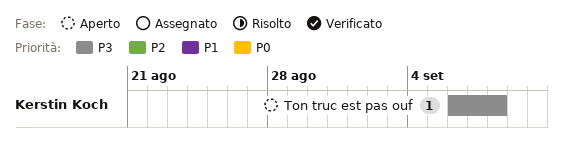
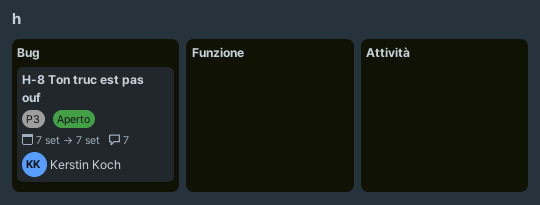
Ton truc est pas ouf, start: Sep 6 -> Sep 7
Ton truc est pas ouf, due: Sep 8 -> Sep 7

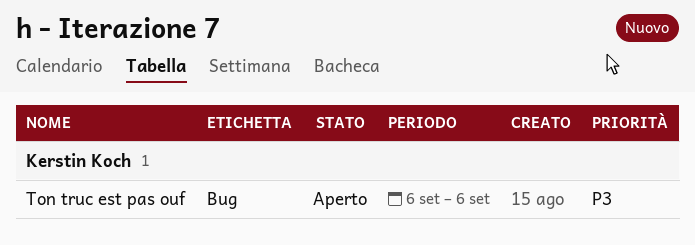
Ton truc est pas ouf, start: Sep 7 -> Sep 6
Ton truc est pas ouf, due: Sep 7 -> Sep 6

